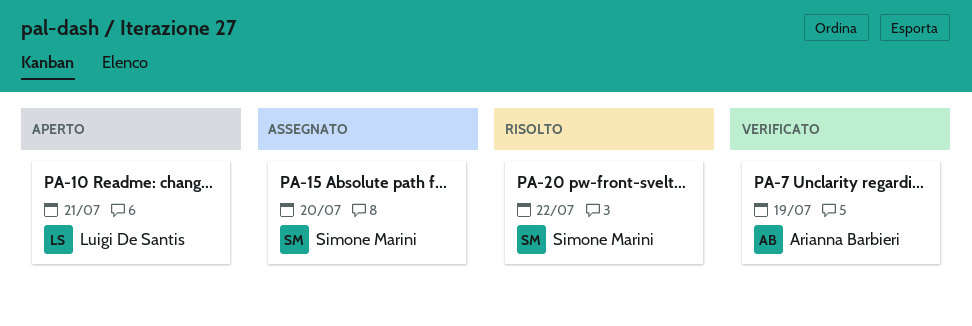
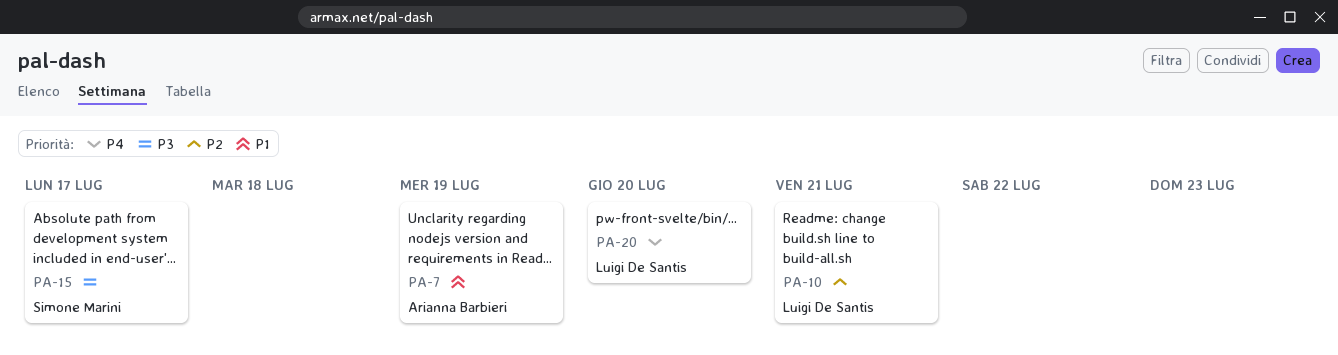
PA-15, due: Jul 20 -> Jul 17
PA-20, owner: Simone Marini -> Luigi De Santis
PA-20, due: Jul 22 -> Jul 20

